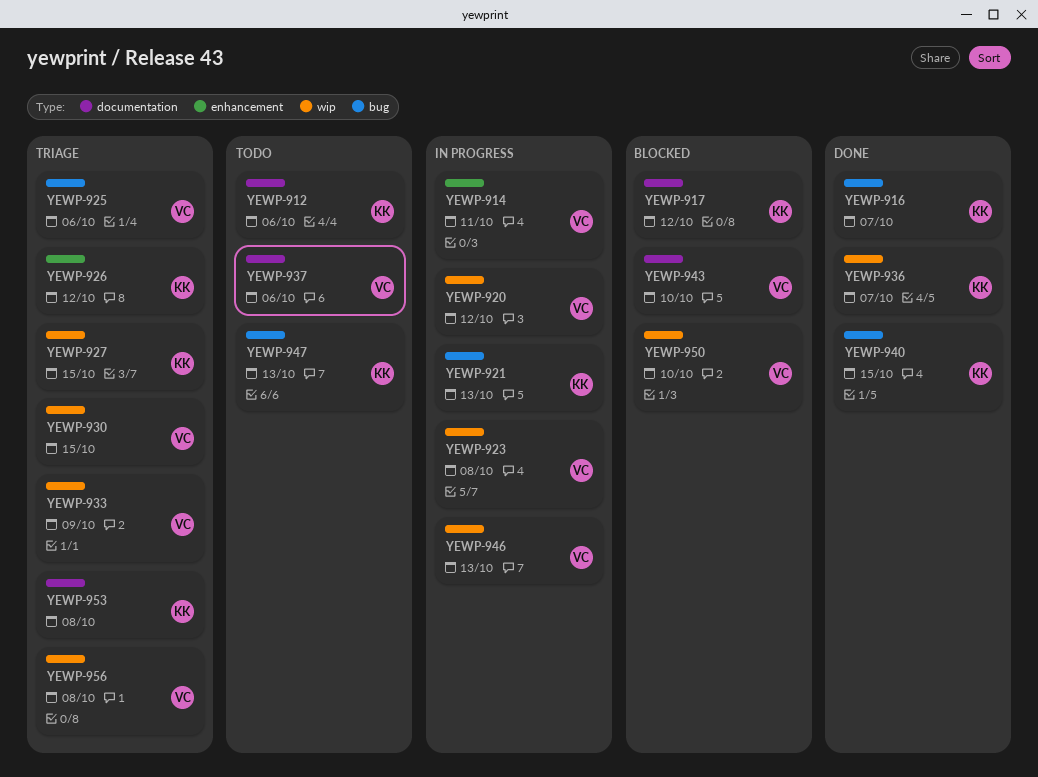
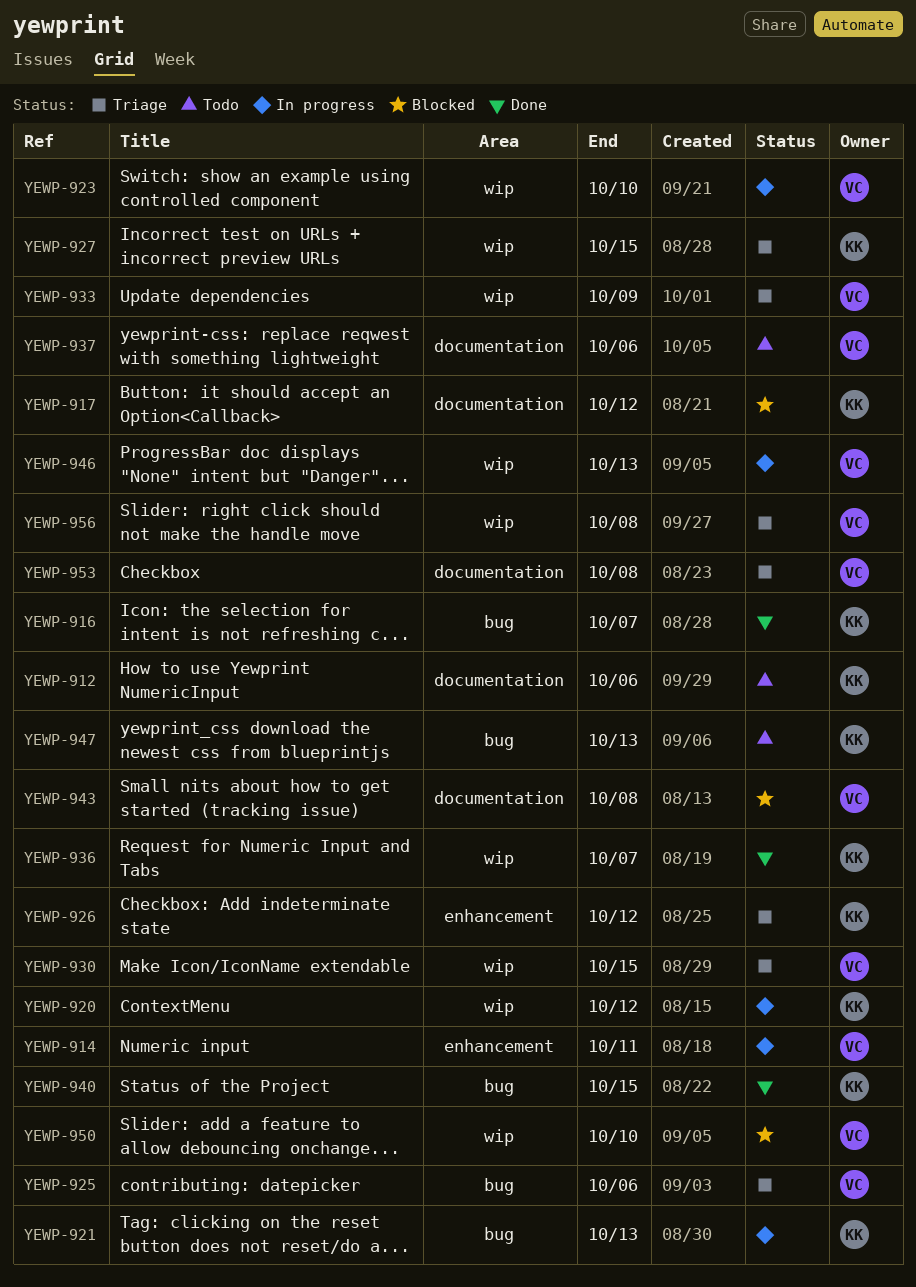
YEWP-920, owner: VC -> KK
YEWP-923, due: Oct 8 -> Oct 10
YEWP-943, due: Oct 10 -> Oct 8
YEWP-953, owner: KK -> VC

